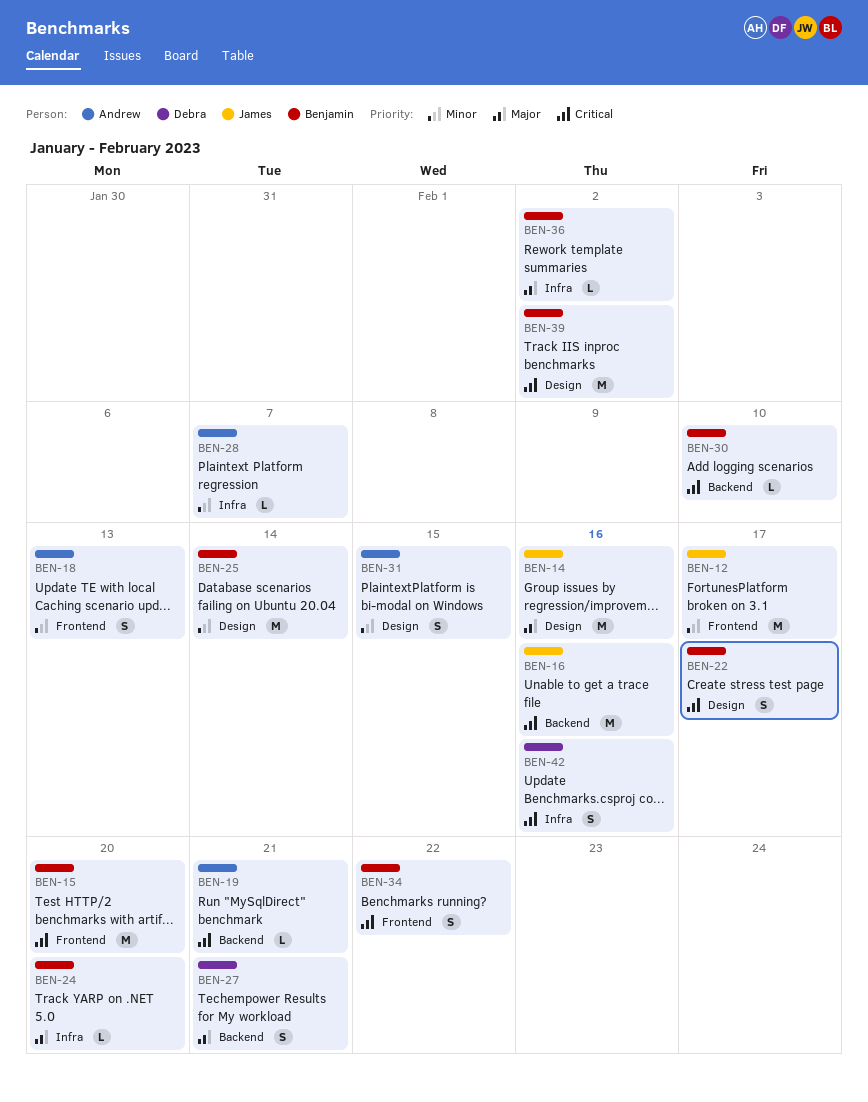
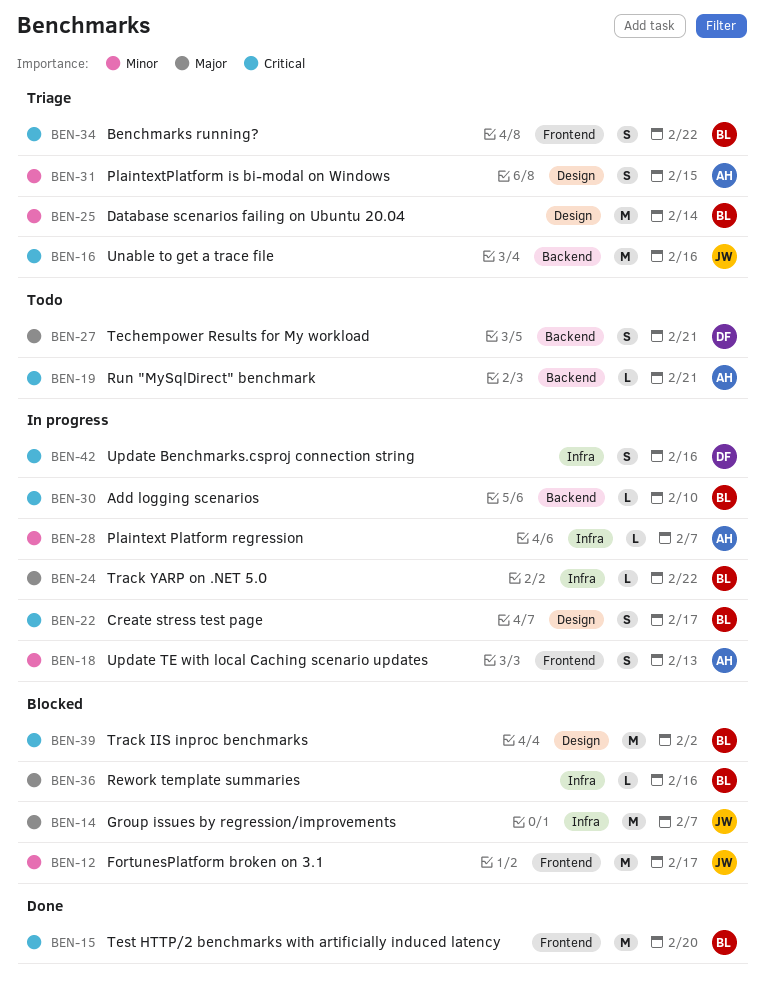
BEN-14, label: Design -> Infra
BEN-14, due: Feb 16 -> Feb 7
BEN-24, due: Feb 20 -> Feb 22
BEN-36, due: Feb 2 -> Feb 16

